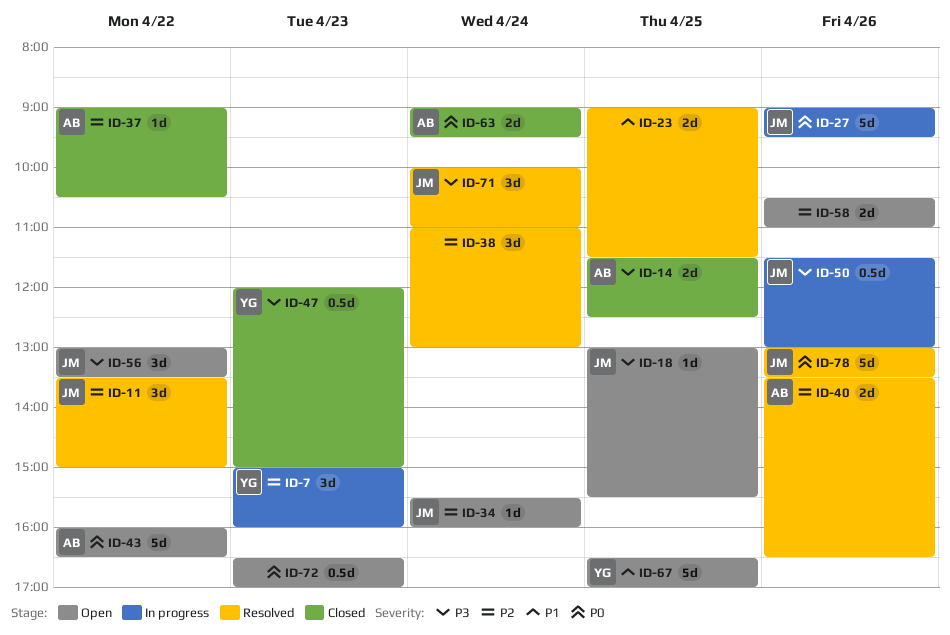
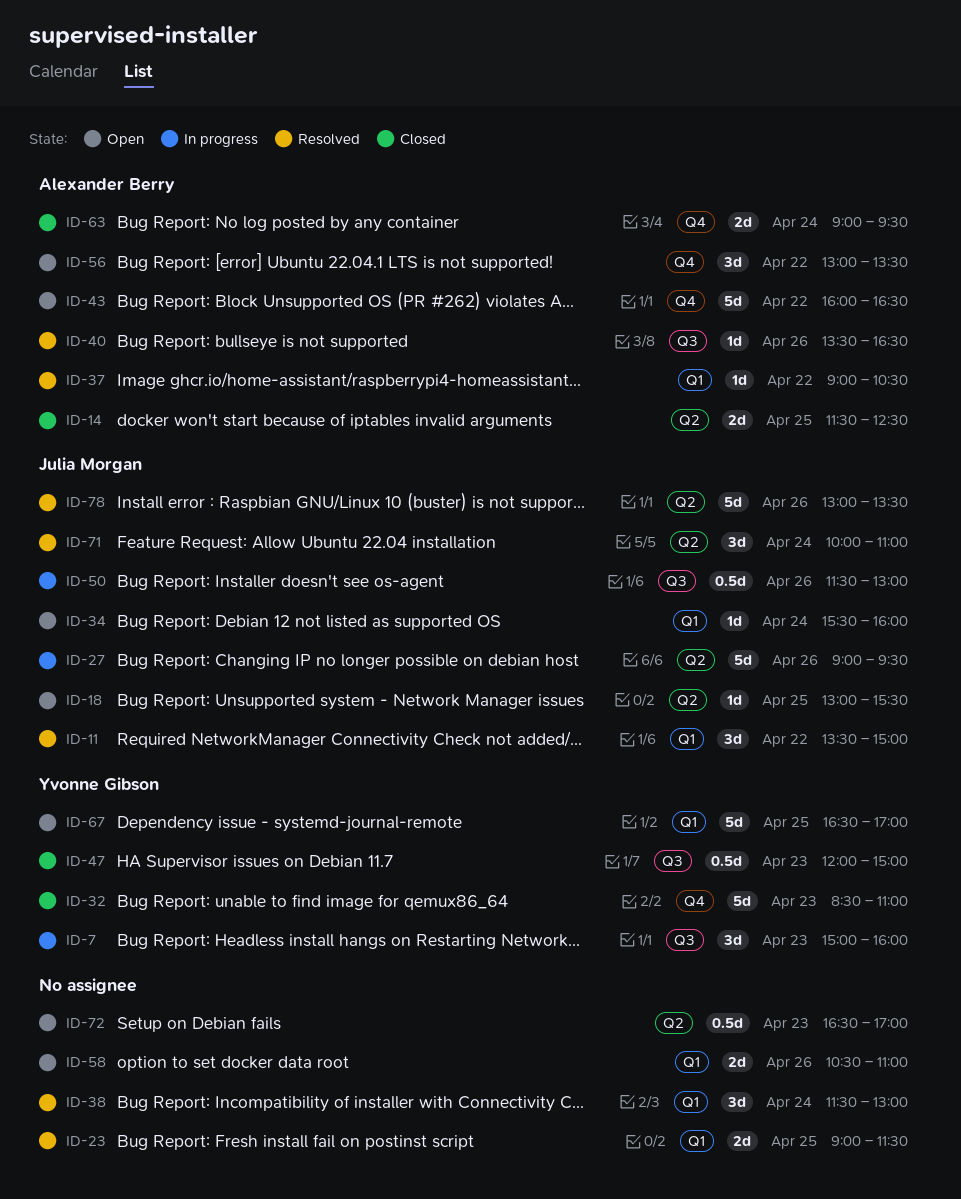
ID-32: none -> present
ID-37, status: Closed -> Resolved
ID-38, begins: 11:00 -> 11:30
ID-40, estimate: 2d -> 1d
ID-56, owner: Julia Morgan -> Alexander Berry

